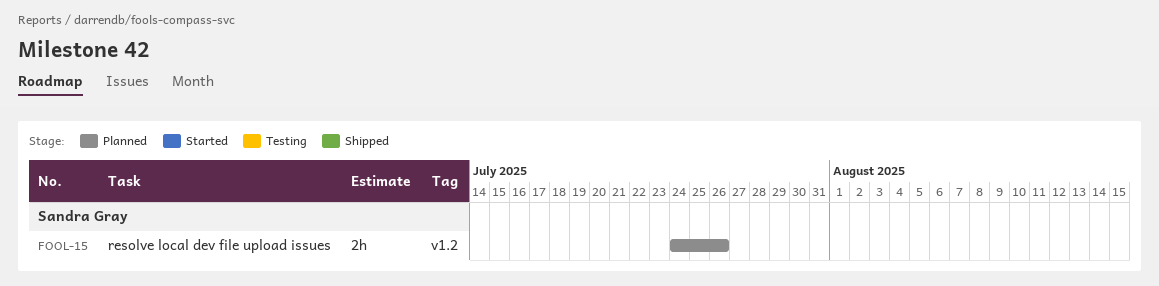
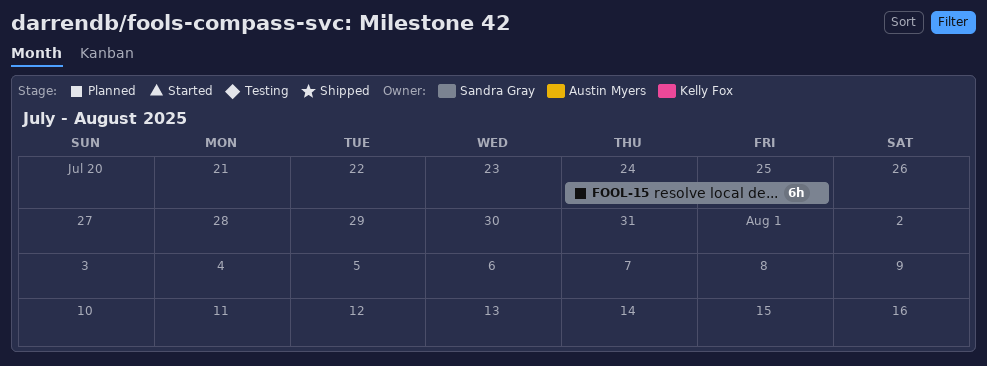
FOOL-15, estimate: 2h -> 6h
FOOL-15, due: Jul 26 -> Jul 25

